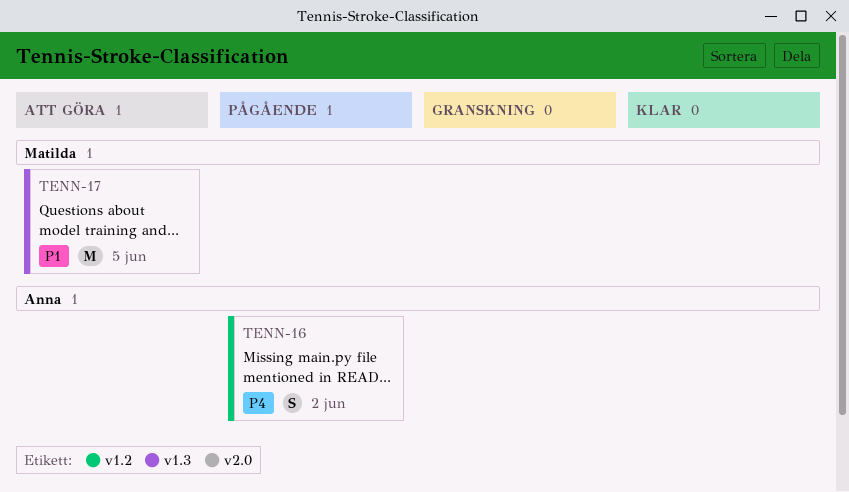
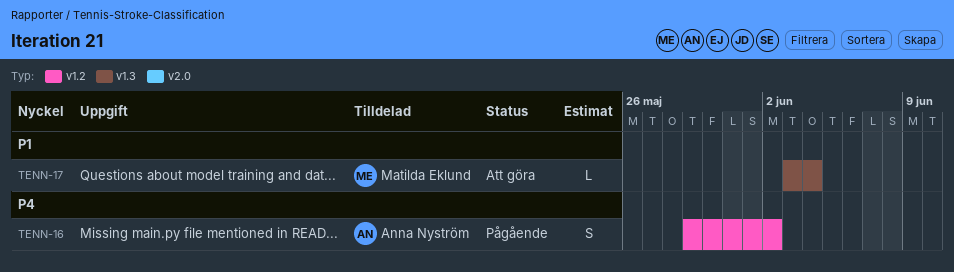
TENN-17, estimate: M -> L
TENN-17, due: Jun 5 -> Jun 4

